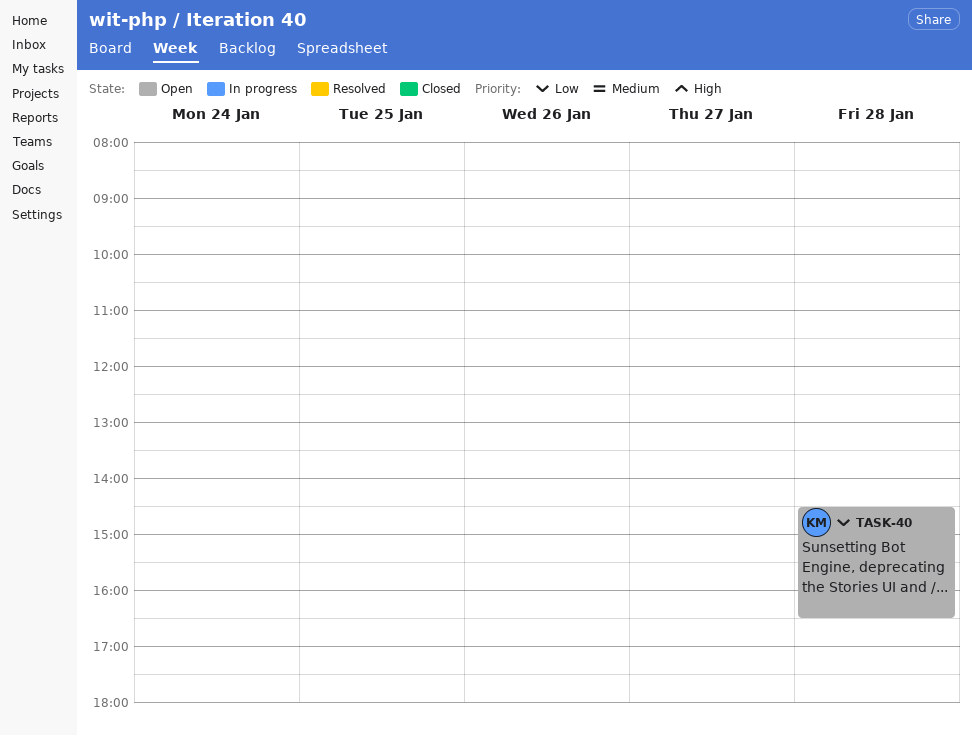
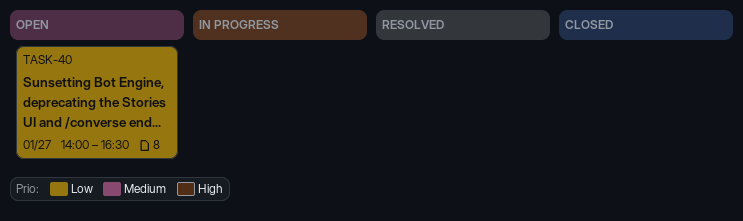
TASK-40, day: Jan 28 -> Jan 27
TASK-40, begins: 14:30 -> 14:00

